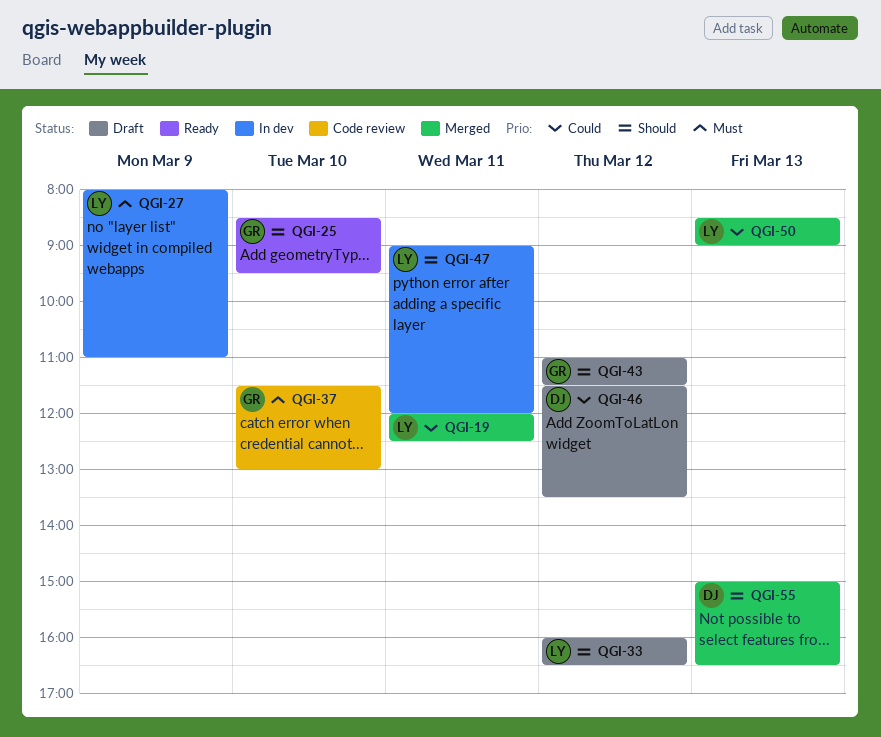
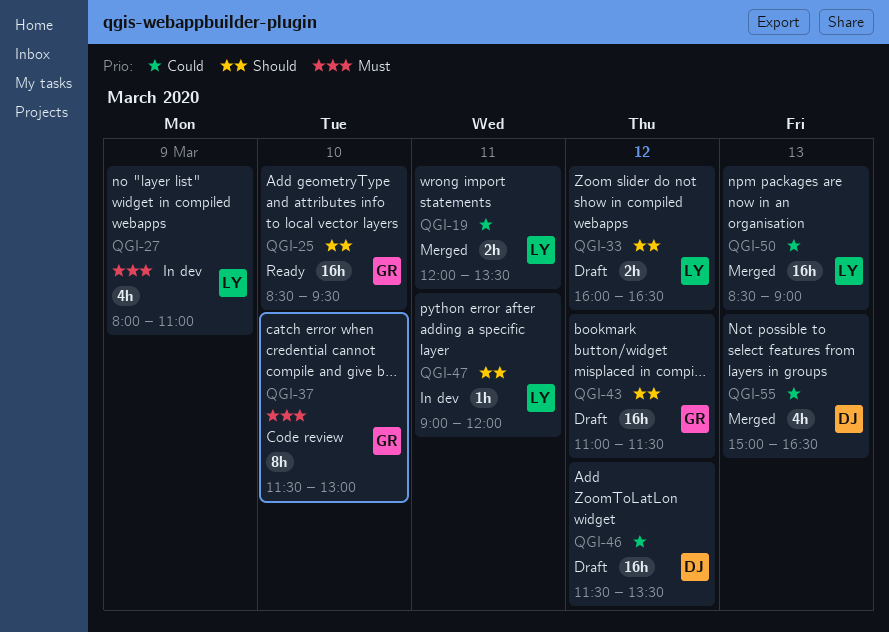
QGI-19, ends: 12:30 -> 13:30
QGI-55, priority: Should -> Could

